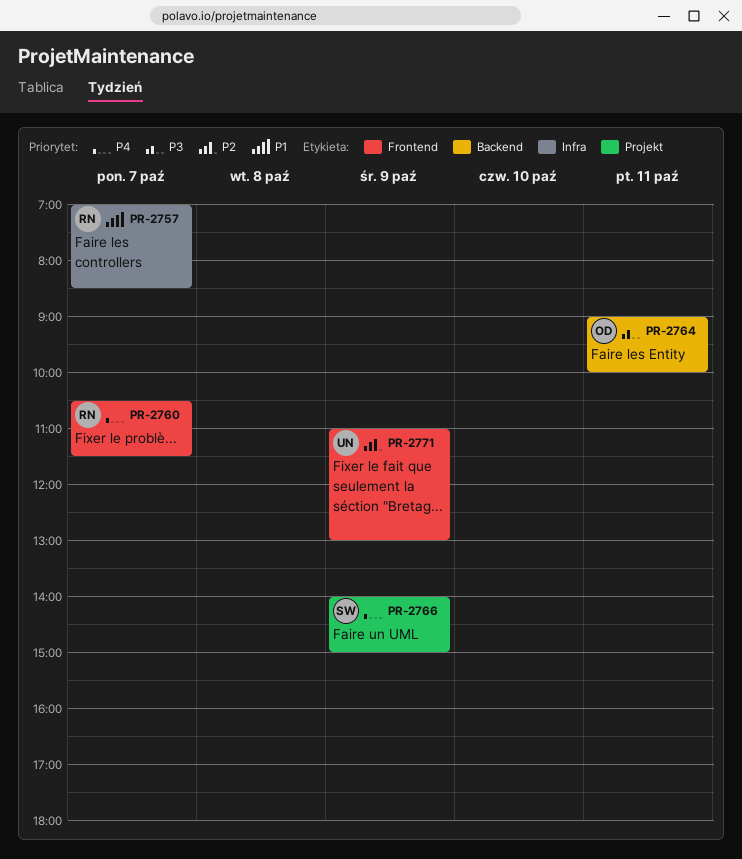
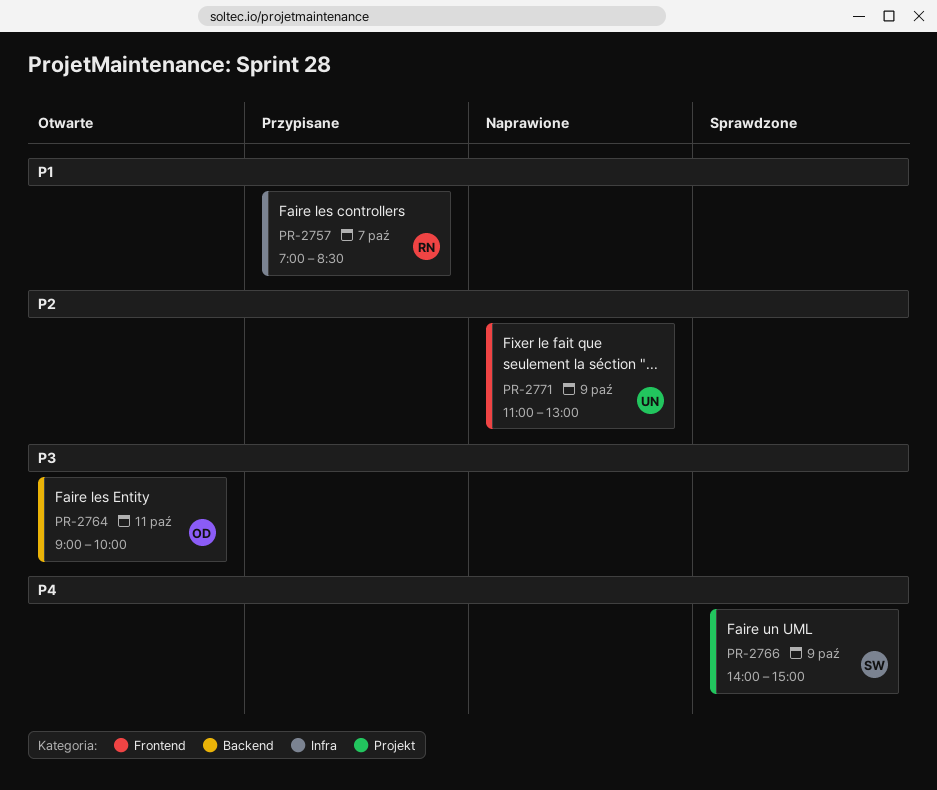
PR-2760: present -> none

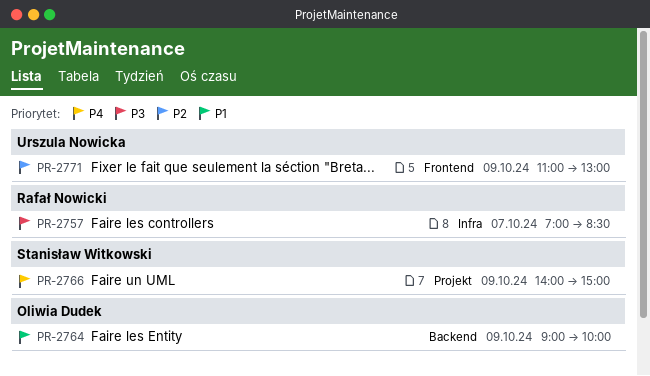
PR-2757, priority: P1 -> P3
PR-2764, priority: P3 -> P1
PR-2764, day: Oct 11 -> Oct 9

